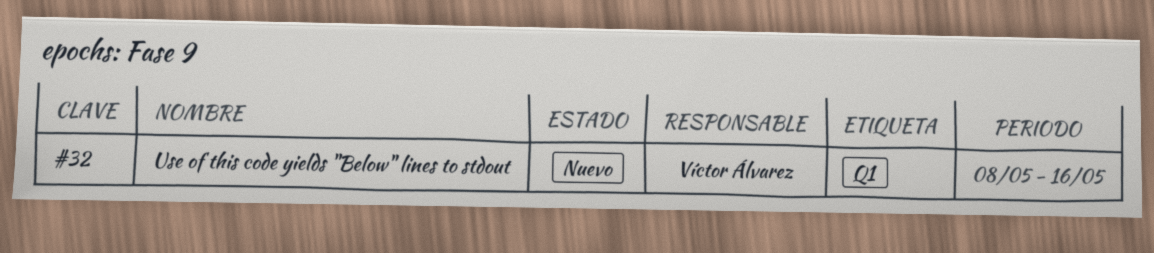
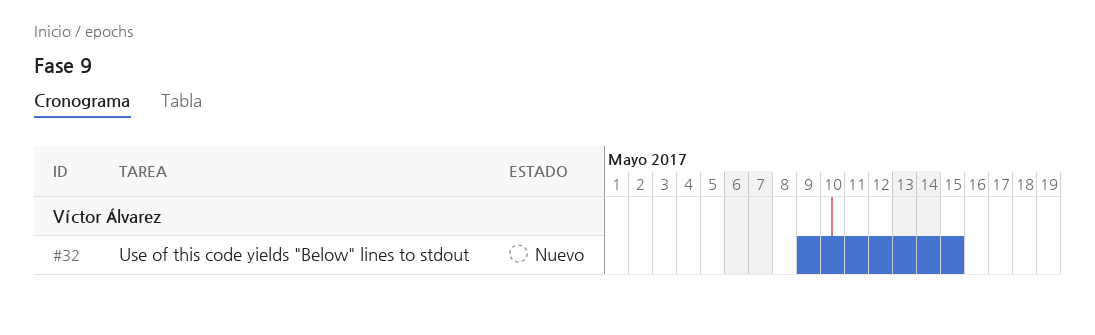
#32, start: May 8 -> May 9
#32, due: May 16 -> May 15

